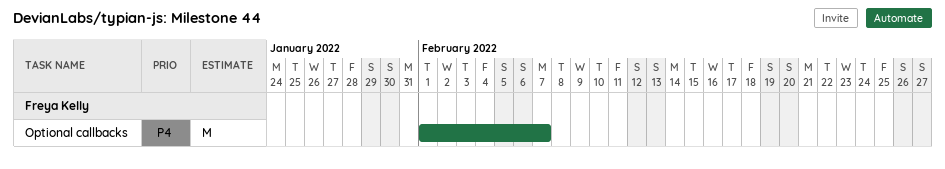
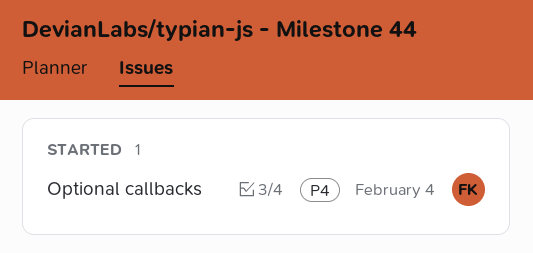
Optional callbacks, due: Feb 7 -> Feb 4

